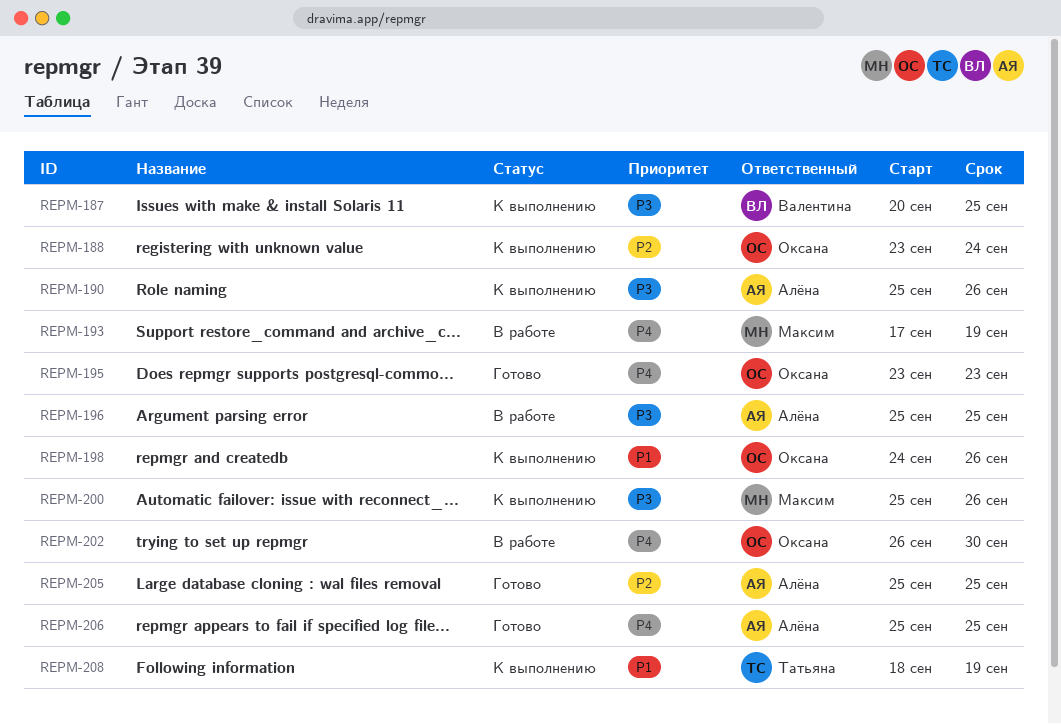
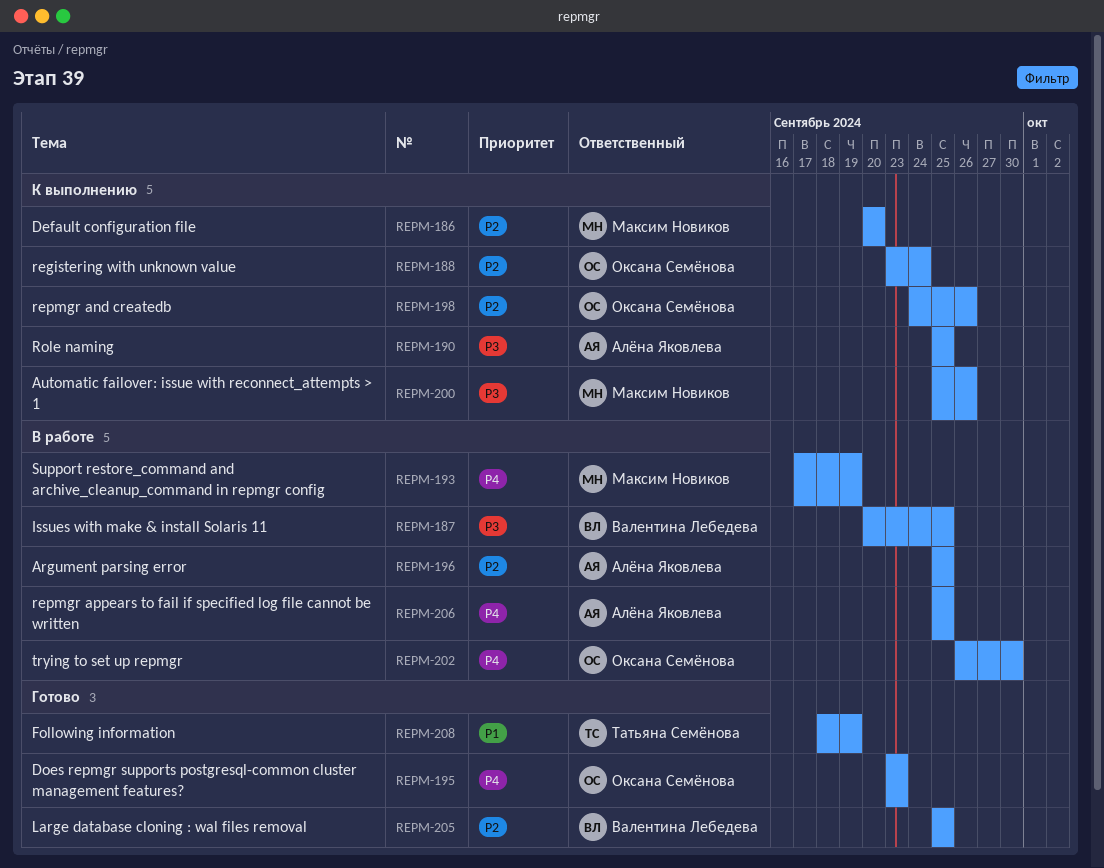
REPM-186: none -> present
REPM-187, status: К выполнению -> В работе
REPM-190, due: Sep 26 -> Sep 25
REPM-196, priority: P3 -> P2
REPM-198, priority: P1 -> P2
REPM-205, owner: Алёна Яковлева -> Валентина Лебедева
REPM-206, status: Готово -> В работе
REPM-208, status: К выполнению -> Готово

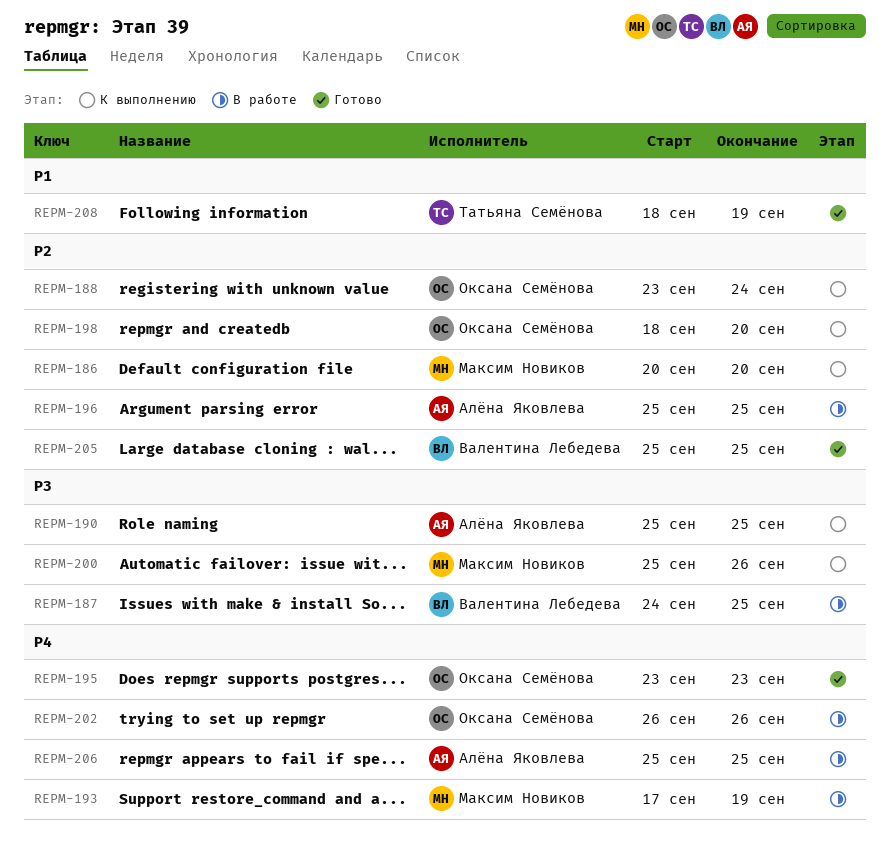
REPM-187, start: Sep 20 -> Sep 24
REPM-198, start: Sep 24 -> Sep 18
REPM-198, due: Sep 26 -> Sep 20
REPM-202, due: Sep 30 -> Sep 26

